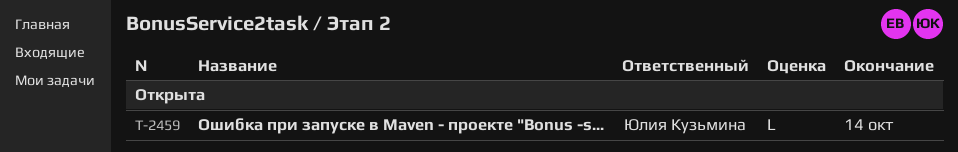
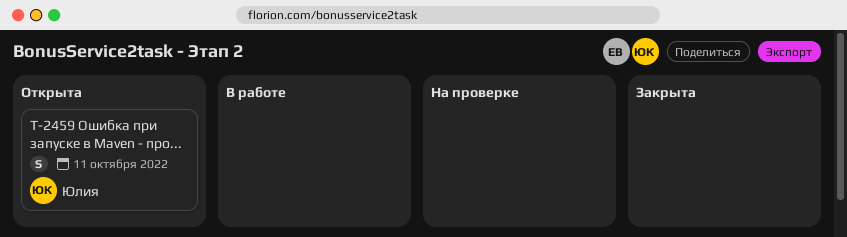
T-2459, estimate: L -> S
T-2459, due: Oct 14 -> Oct 11

